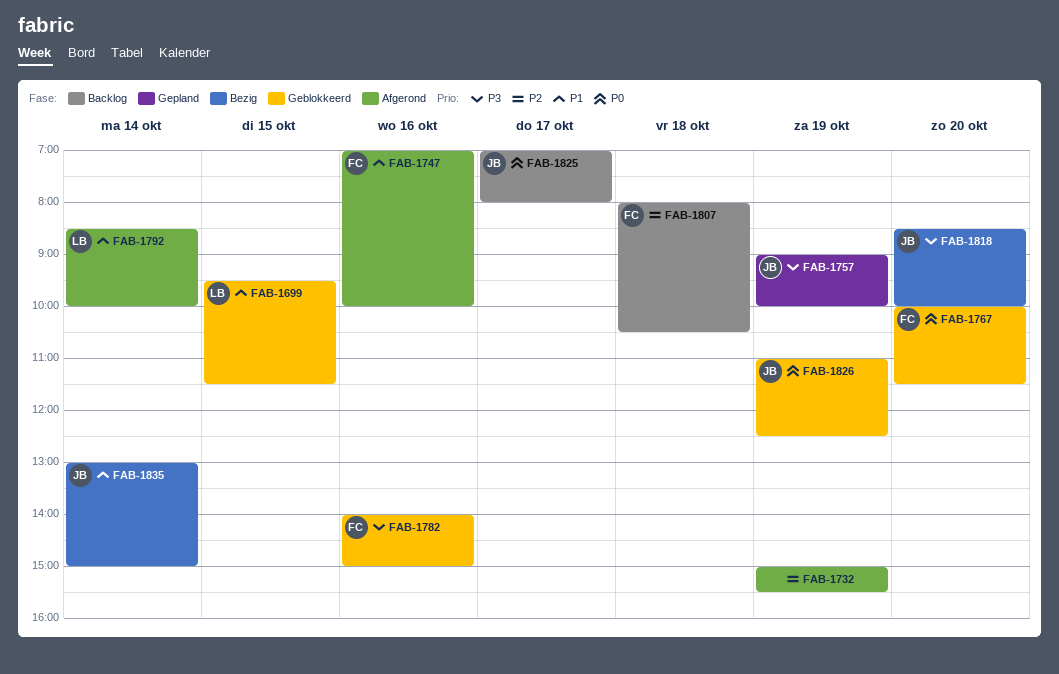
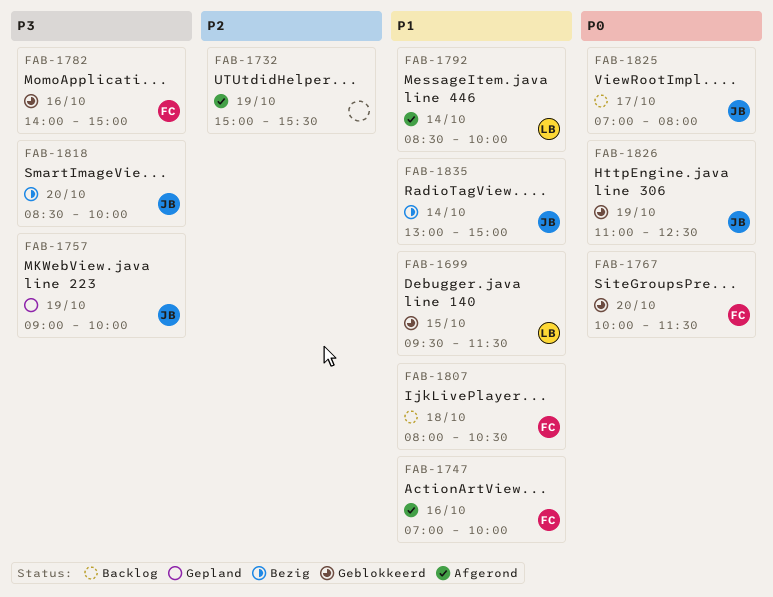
FAB-1807, priority: P2 -> P1

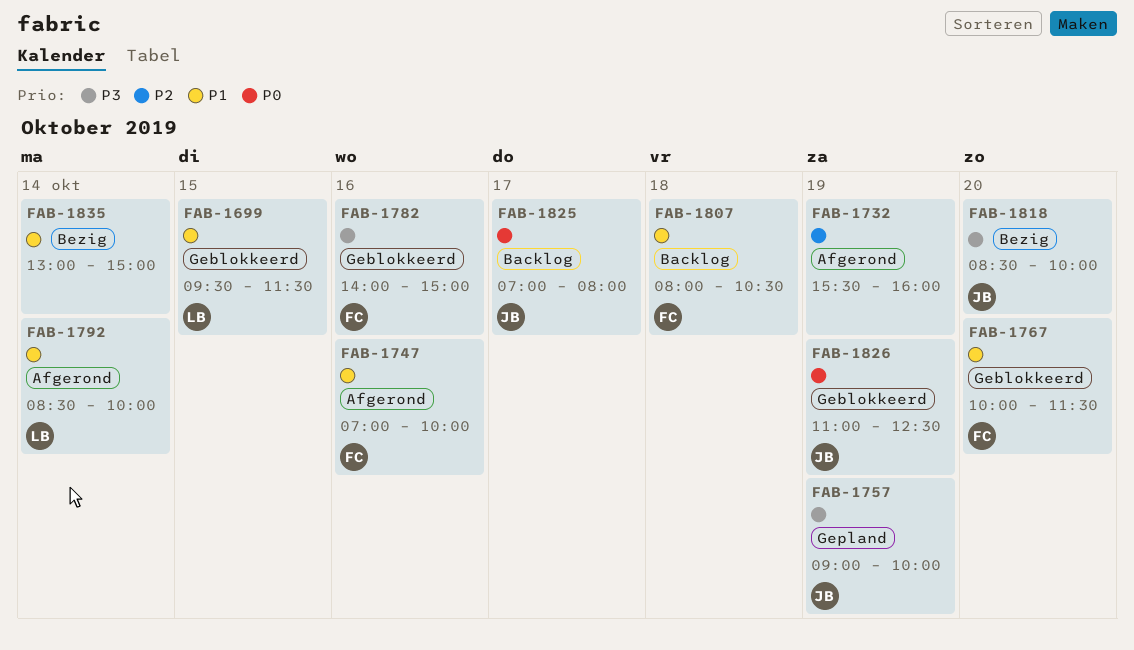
FAB-1732, begins: 15:00 -> 15:30
FAB-1732, ends: 15:30 -> 16:00
FAB-1767, priority: P0 -> P1
FAB-1835, owner: JB -> none

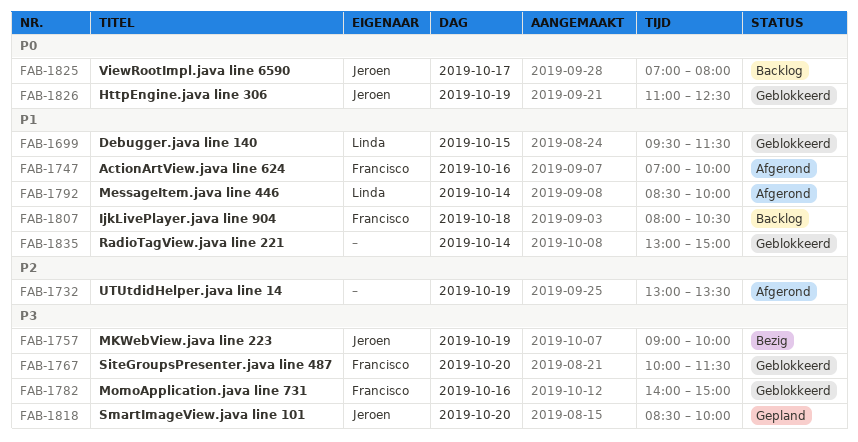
FAB-1732, begins: 15:30 -> 13:00
FAB-1732, ends: 16:00 -> 13:30
FAB-1757, status: Gepland -> Bezig
FAB-1767, priority: P1 -> P3
FAB-1818, status: Bezig -> Gepland
FAB-1835, status: Bezig -> Geblokkeerd

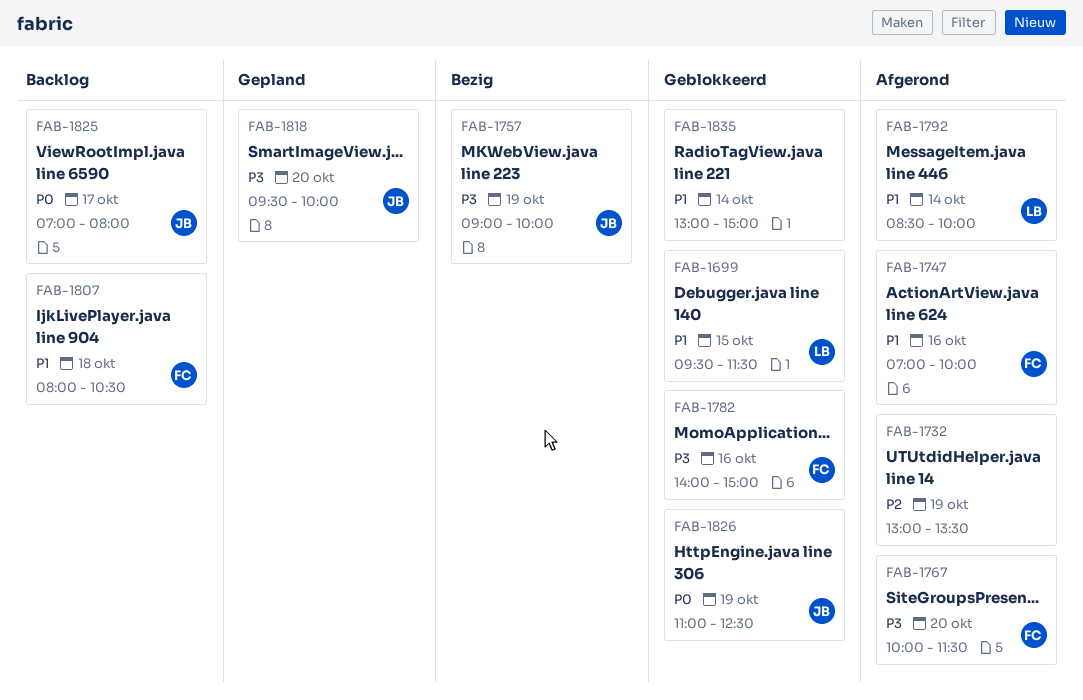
FAB-1767, status: Geblokkeerd -> Afgerond
FAB-1818, begins: 08:30 -> 09:30

